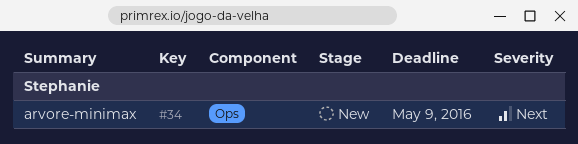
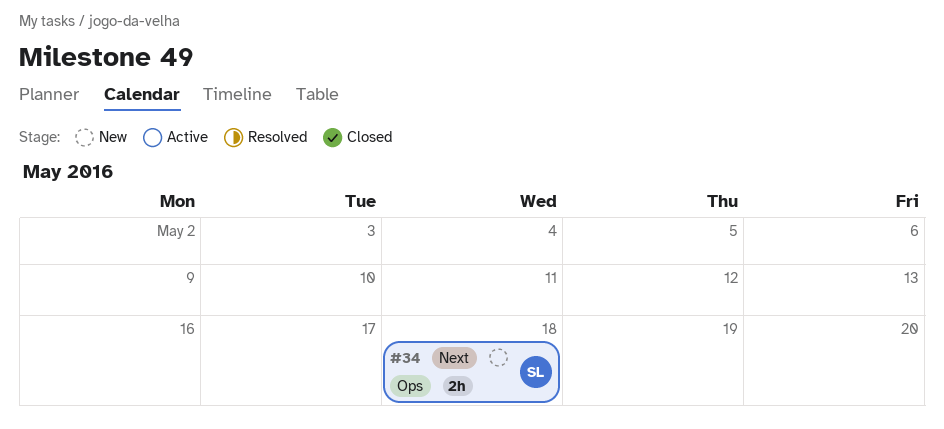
#34, due: May 9 -> May 18

